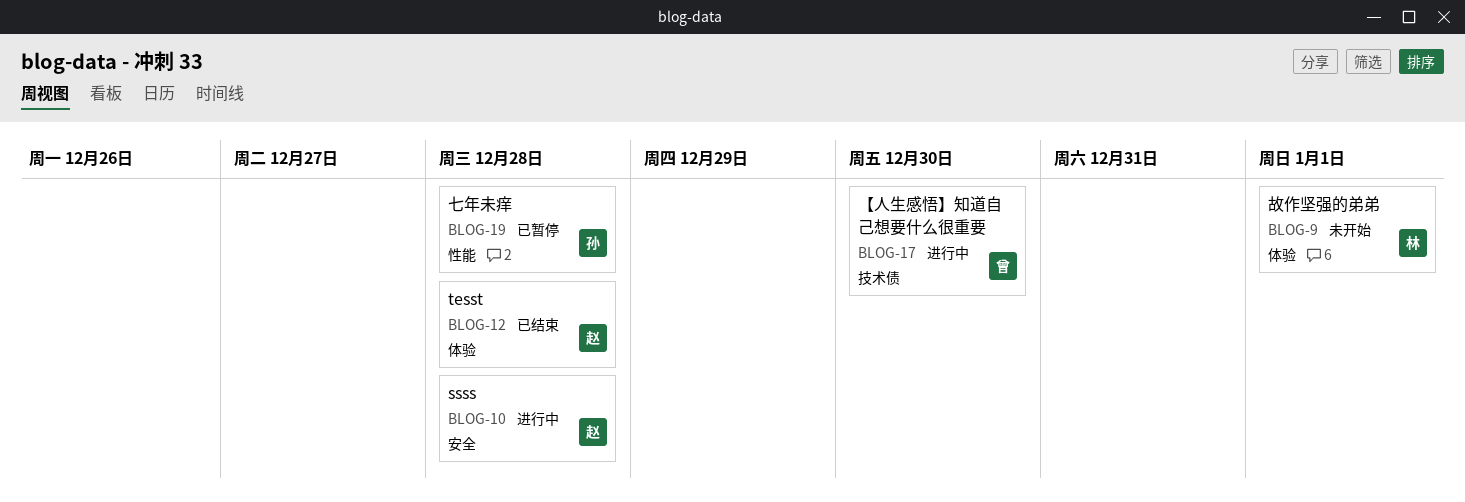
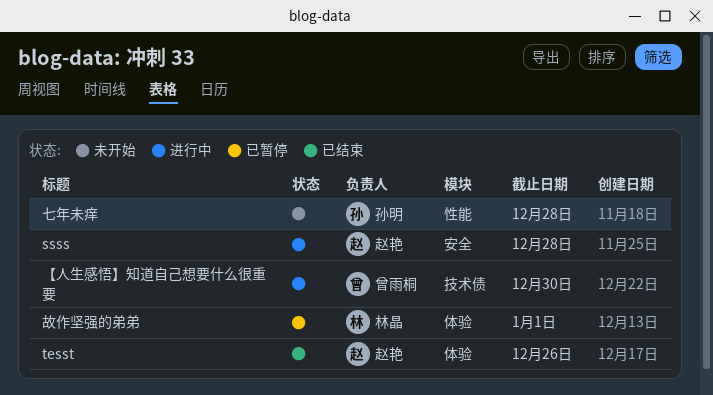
tesst, due: Dec 28 -> Dec 26
七年未痒, status: 已暂停 -> 未开始
故作坚强的弟弟, status: 未开始 -> 已暂停

